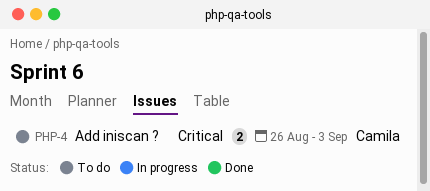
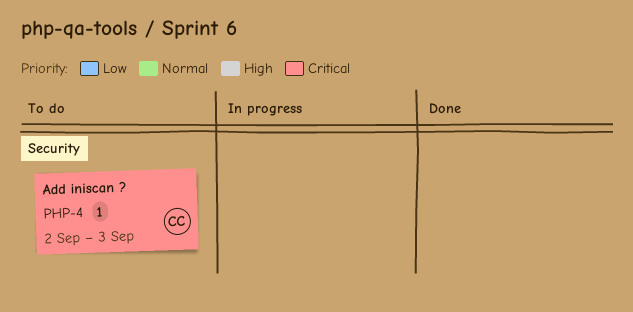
PHP-4, estimate: 2 -> 1
PHP-4, start: Aug 26 -> Sep 2

